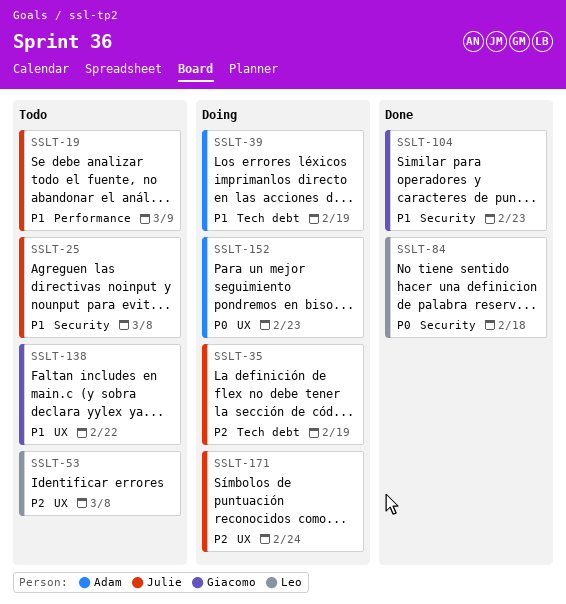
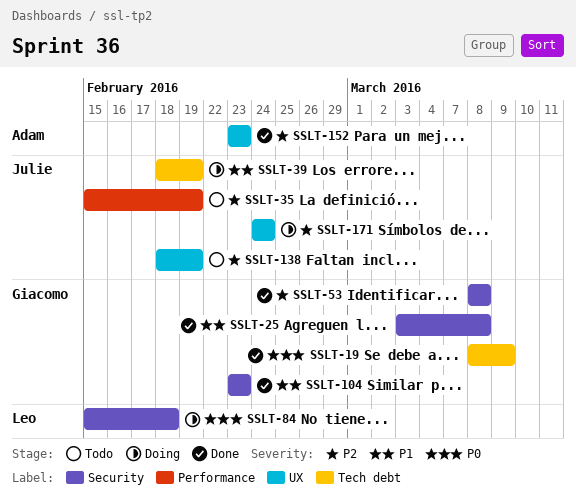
SSLT-19, status: Todo -> Done
SSLT-19, owner: Julie -> Giacomo
SSLT-19, priority: P1 -> P0
SSLT-19, label: Performance -> Tech debt
SSLT-25, status: Todo -> Done
SSLT-25, owner: Julie -> Giacomo
SSLT-35, status: Doing -> Todo
SSLT-35, label: Tech debt -> Performance
SSLT-39, owner: Adam -> Julie
SSLT-53, status: Todo -> Done
SSLT-53, owner: Leo -> Giacomo
SSLT-53, label: UX -> Security
SSLT-84, status: Done -> Doing
SSLT-138, owner: Giacomo -> Julie
SSLT-138, priority: P1 -> P2
SSLT-138, due: Feb 22 -> Feb 19
SSLT-152, status: Doing -> Done
SSLT-152, priority: P0 -> P2

